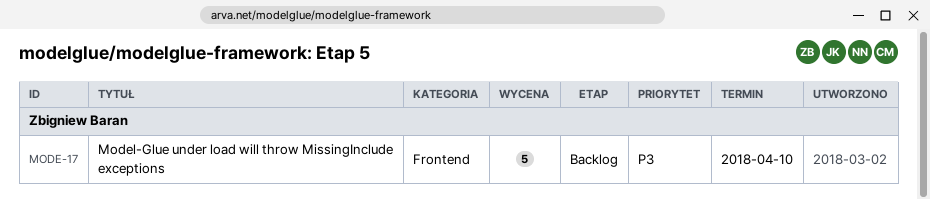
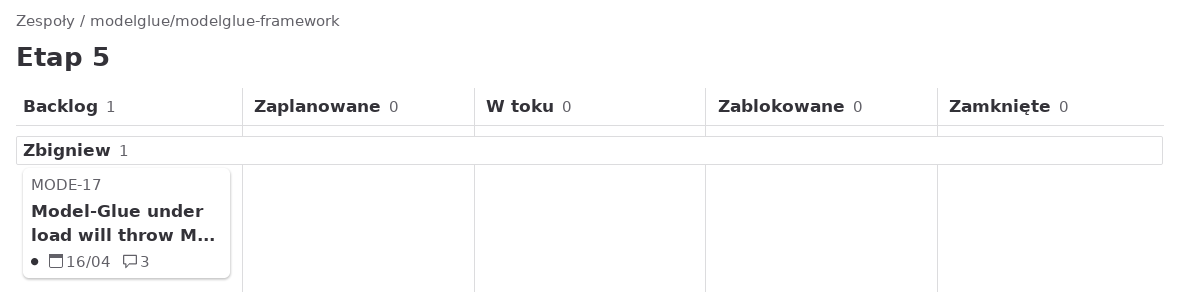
MODE-17, estimate: 5 -> 1
MODE-17, due: Apr 10 -> Apr 16

